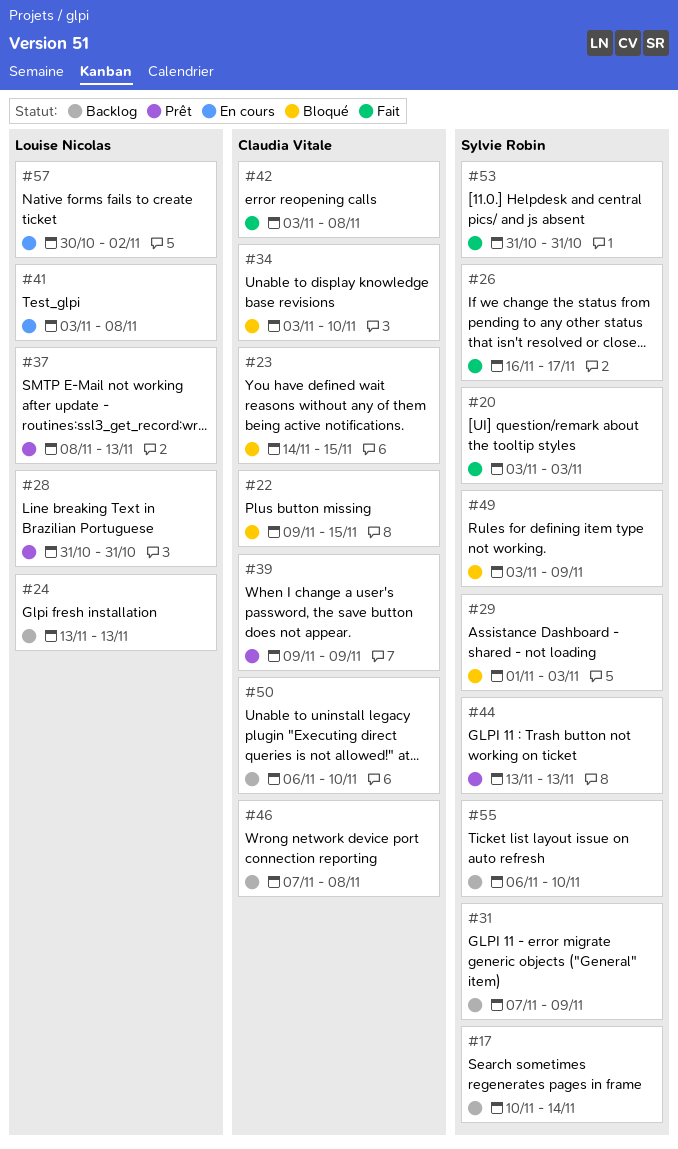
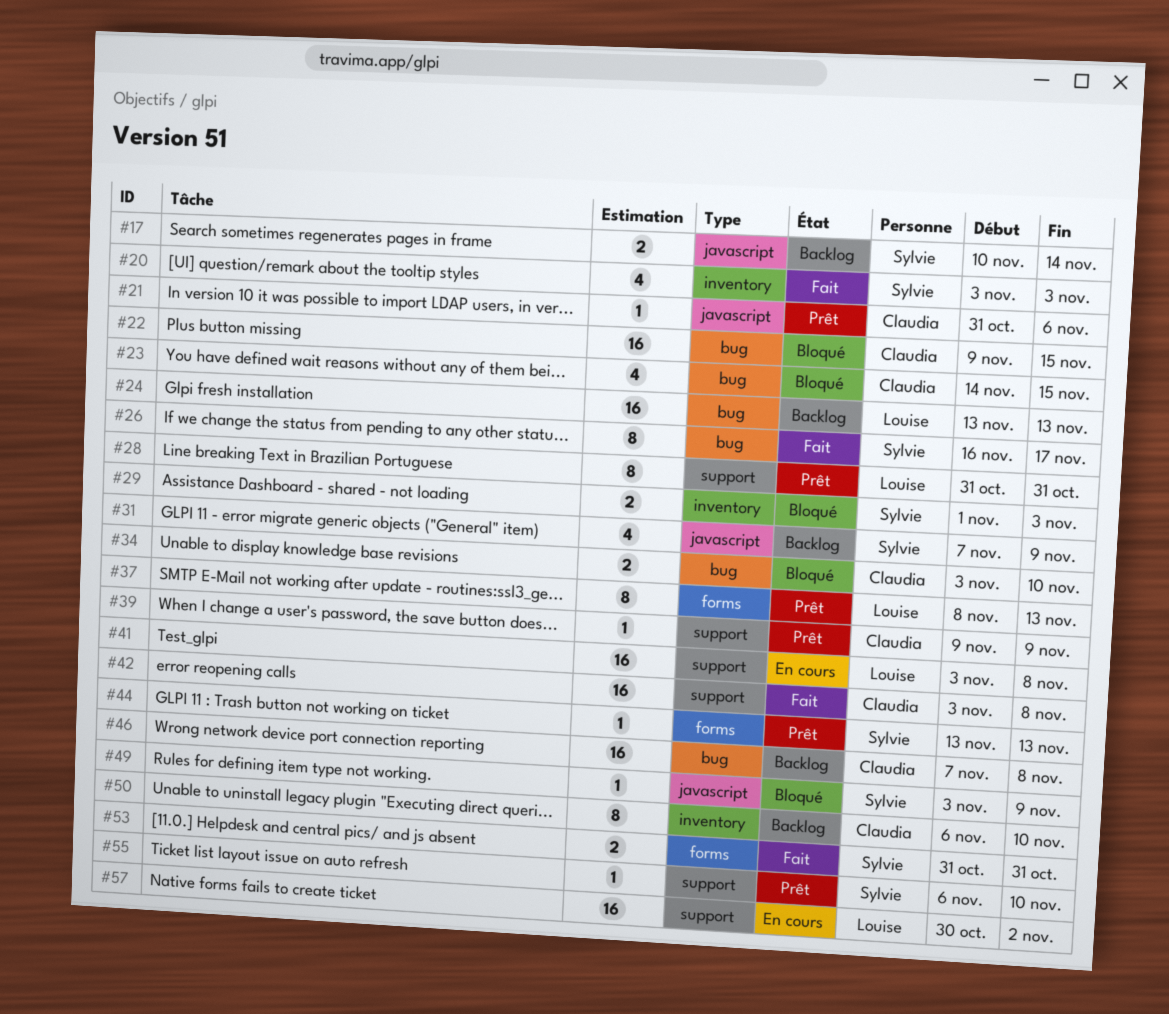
#21: none -> present
#55, status: Backlog -> Prêt

